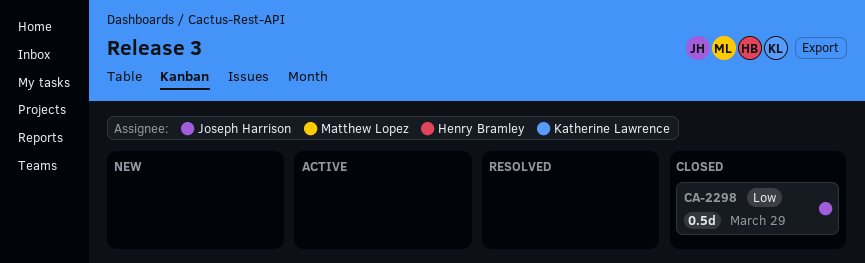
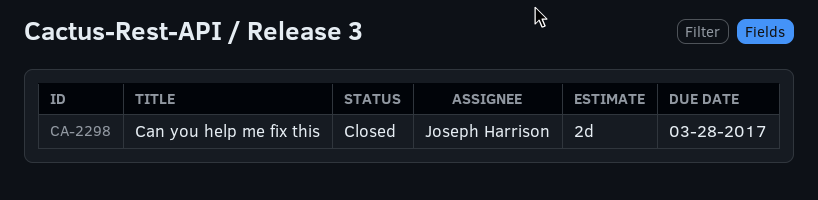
CA-2298, estimate: 0.5d -> 2d
CA-2298, due: Mar 29 -> Mar 28

